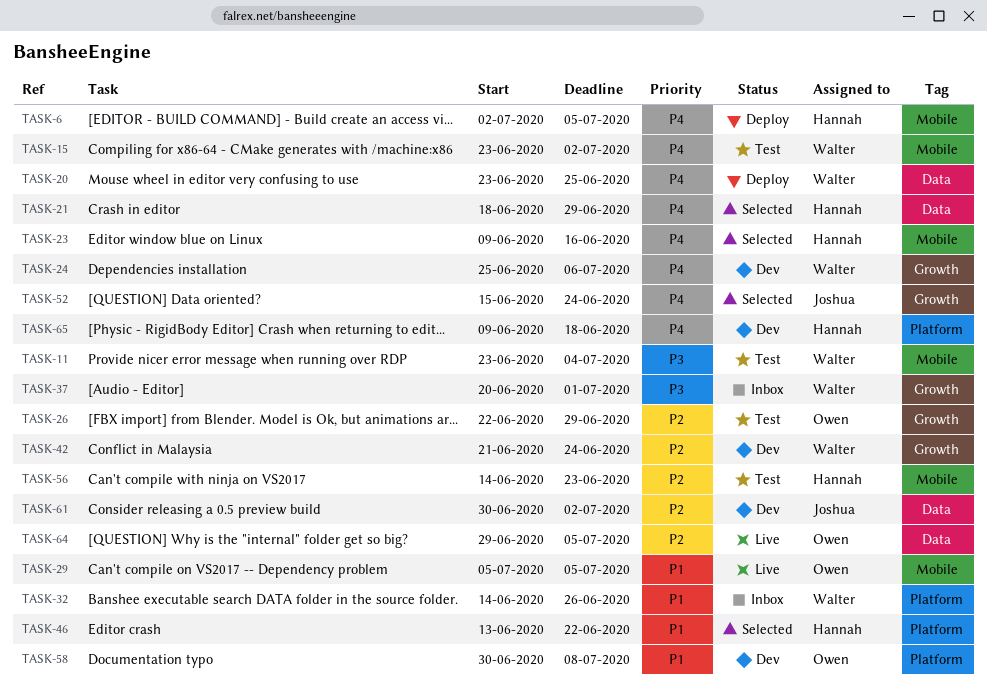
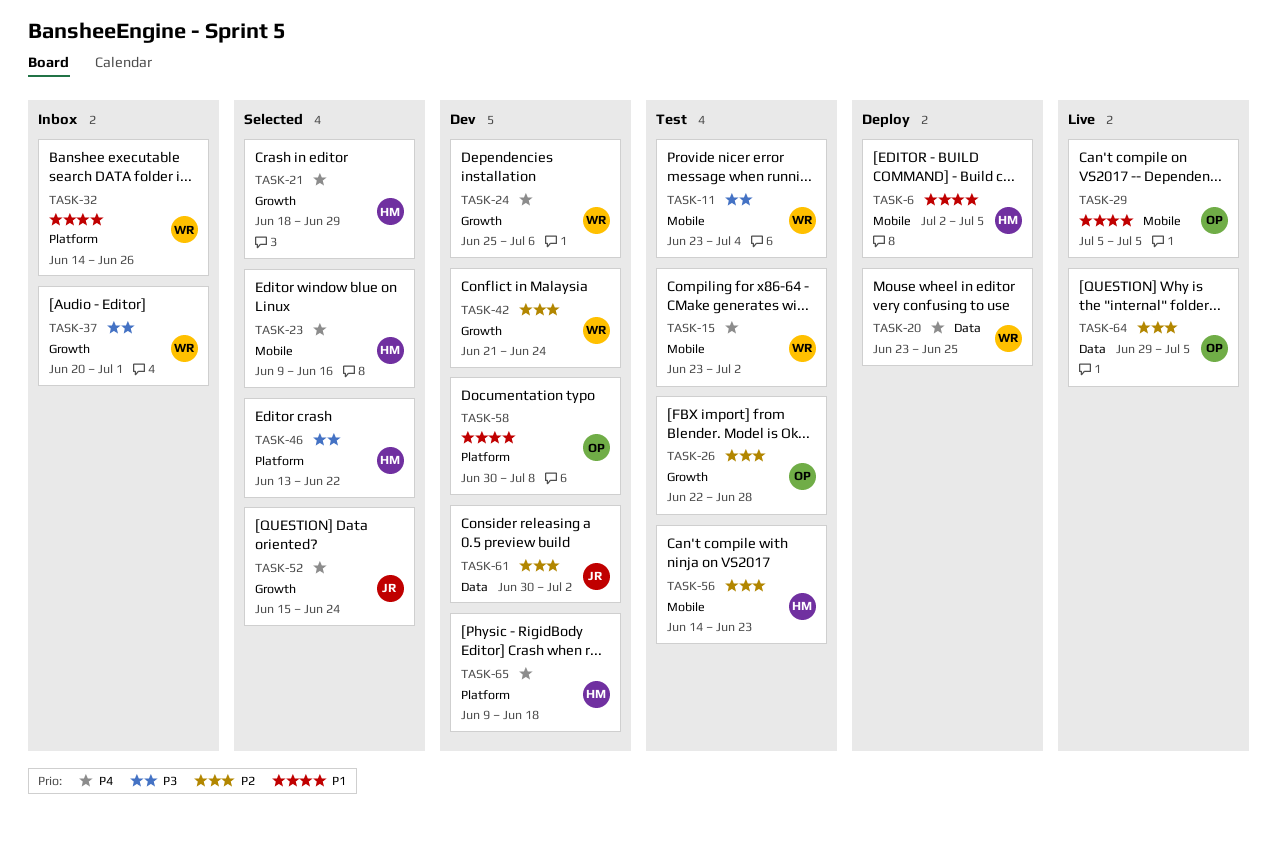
TASK-6, priority: P4 -> P1
TASK-21, label: Data -> Growth
TASK-26, due: Jun 29 -> Jun 28
TASK-46, priority: P1 -> P3

